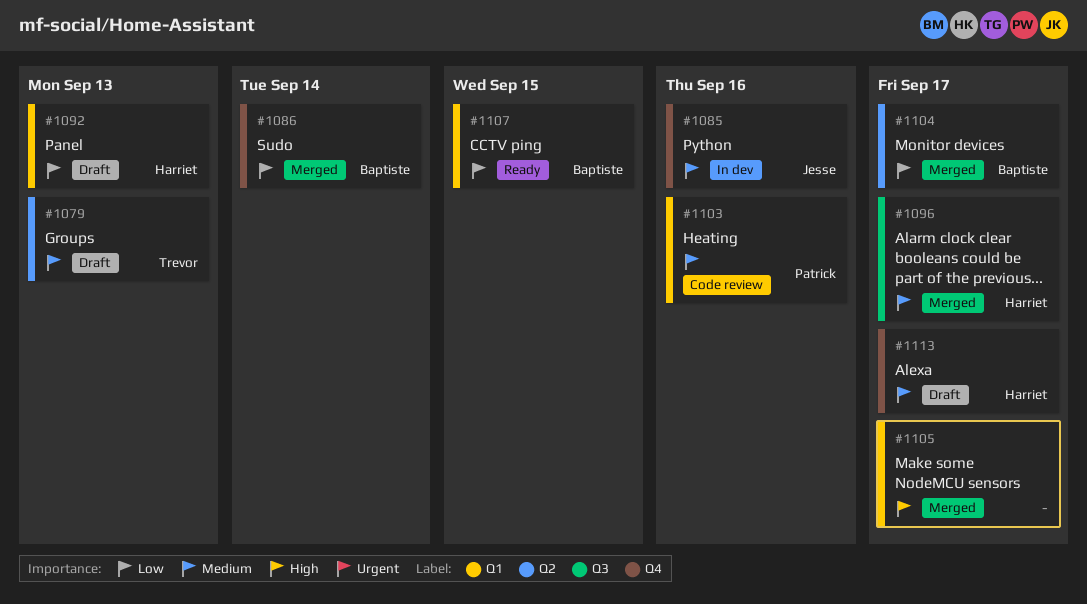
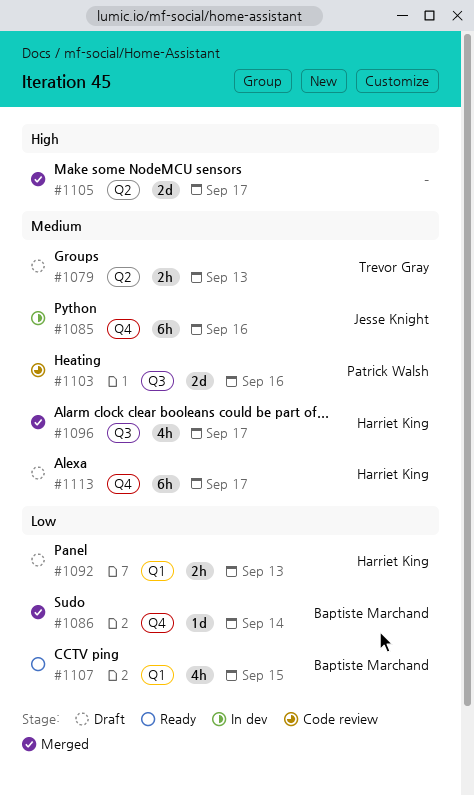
#1103, label: Q1 -> Q3
#1104: present -> none
#1105, label: Q1 -> Q2

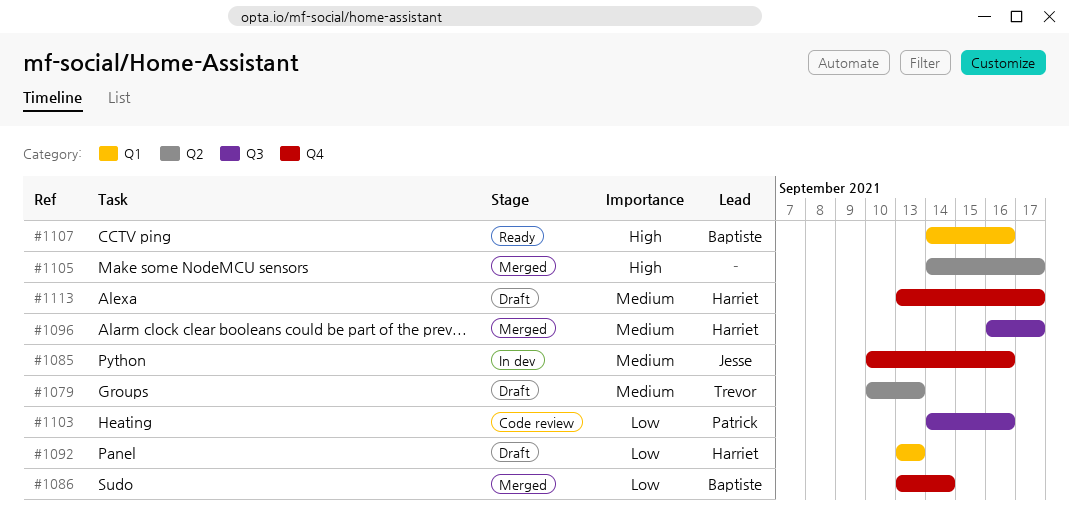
#1103, priority: Medium -> Low
#1107, priority: Low -> High
#1107, due: Sep 15 -> Sep 16

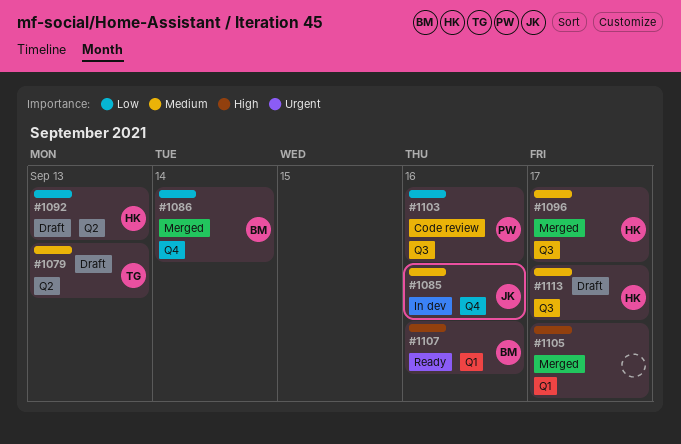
#1092, label: Q1 -> Q2
#1105, label: Q2 -> Q1
#1113, label: Q4 -> Q3

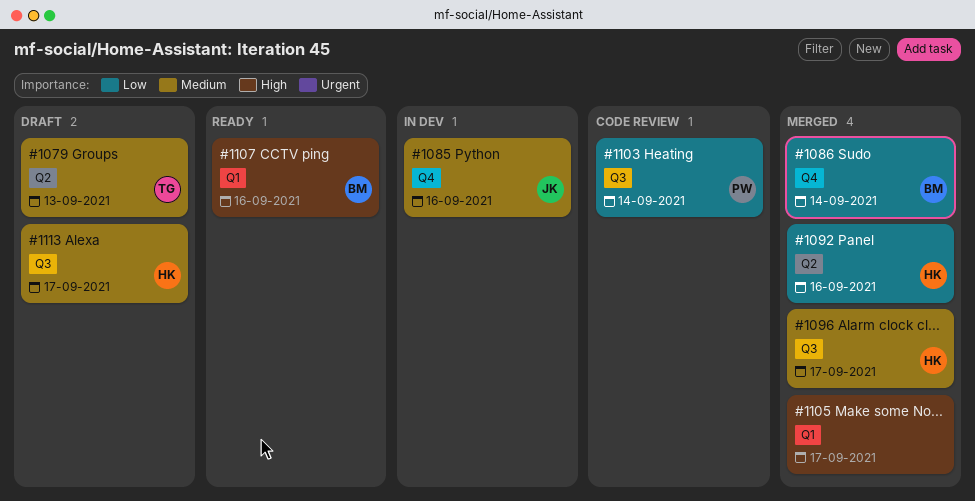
#1092, status: Draft -> Merged
#1092, due: Sep 13 -> Sep 16
#1103, due: Sep 16 -> Sep 14

